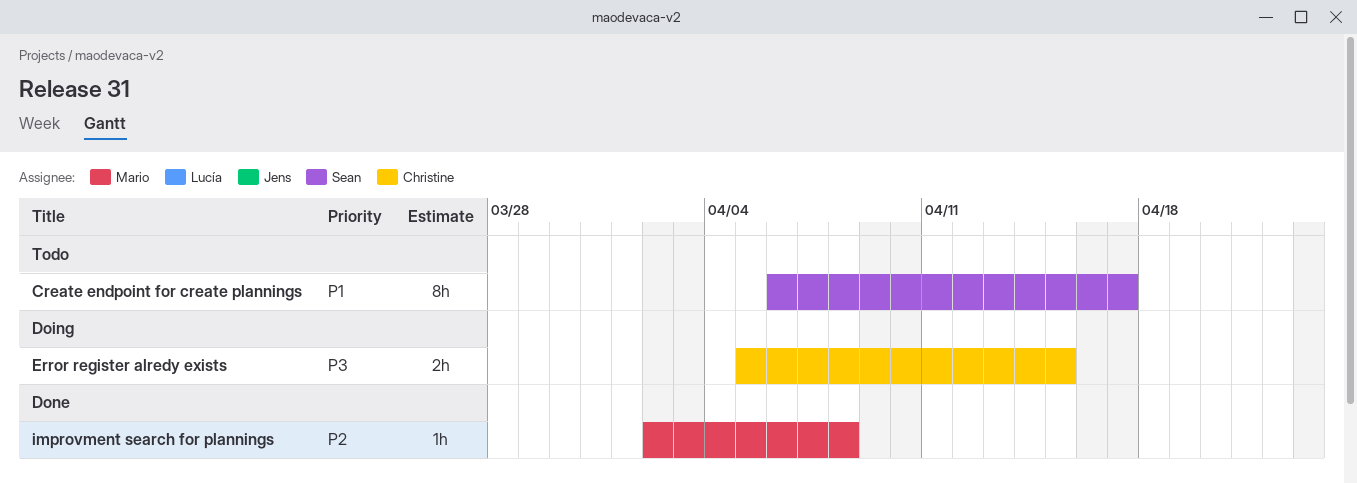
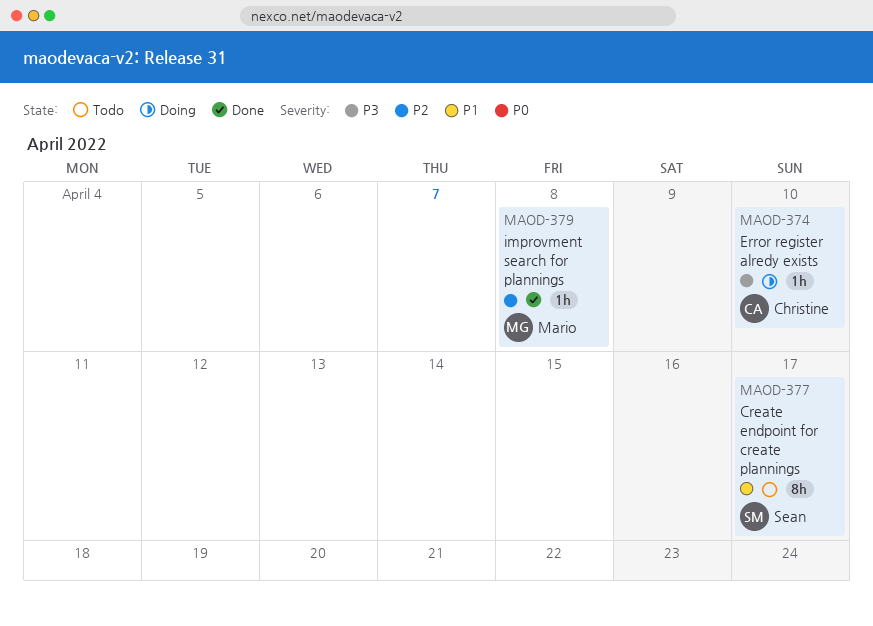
Error register alredy exists, estimate: 2h -> 1h
Error register alredy exists, due: Apr 15 -> Apr 10

